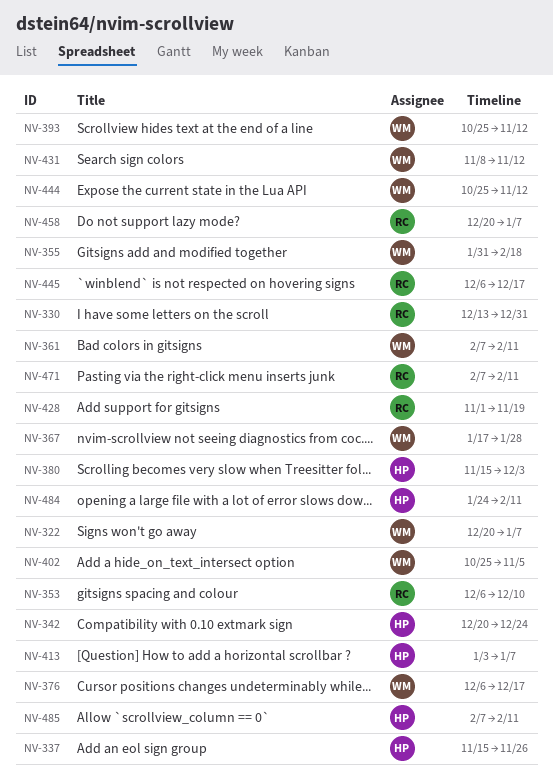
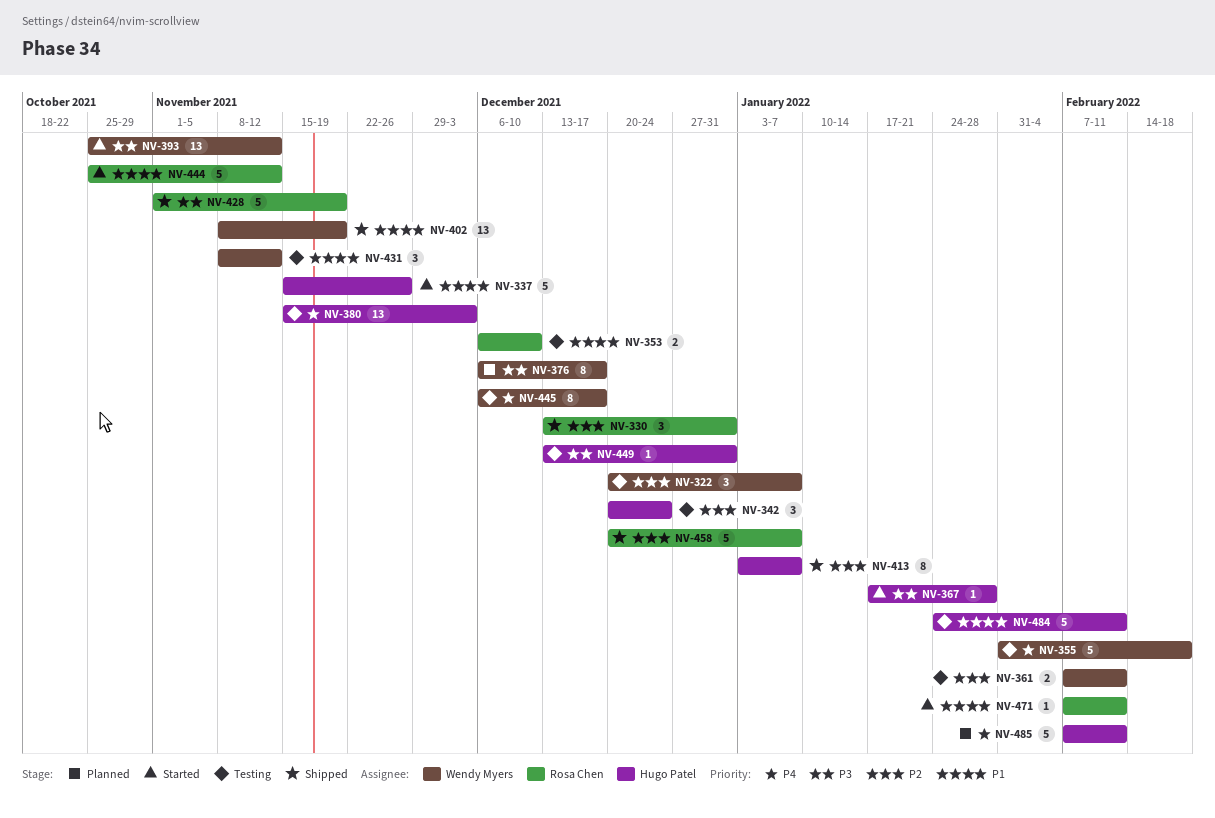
NV-367, owner: Wendy Myers -> Hugo Patel
NV-402, start: Oct 25 -> Nov 8
NV-402, due: Nov 5 -> Nov 19
NV-444, owner: Wendy Myers -> Rosa Chen
NV-445, owner: Rosa Chen -> Wendy Myers
NV-449: none -> present

